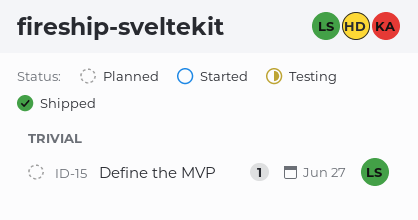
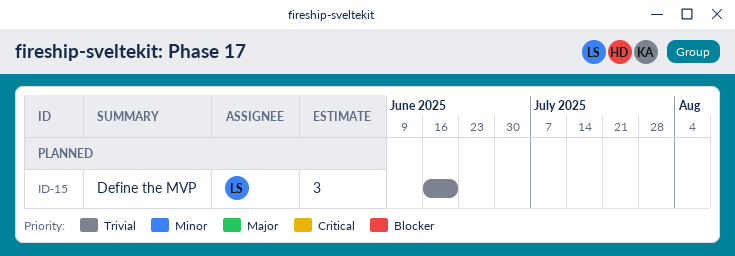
ID-15, estimate: 1 -> 3
ID-15, due: Jun 27 -> Jun 20

